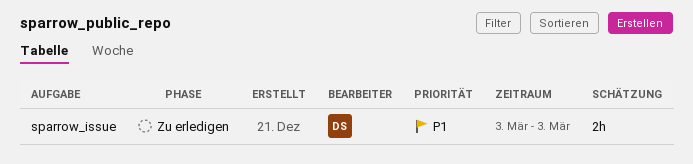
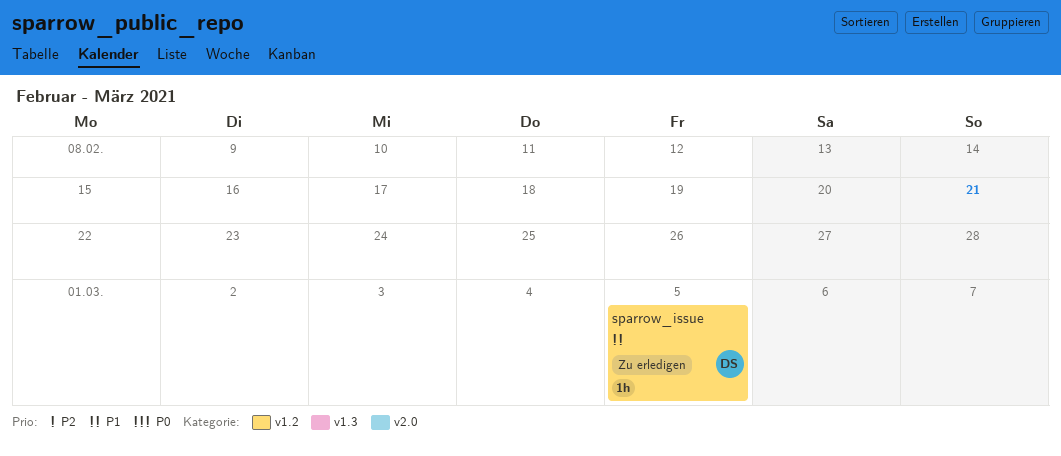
sparrow_issue, estimate: 2h -> 1h
sparrow_issue, due: Mar 3 -> Mar 5

